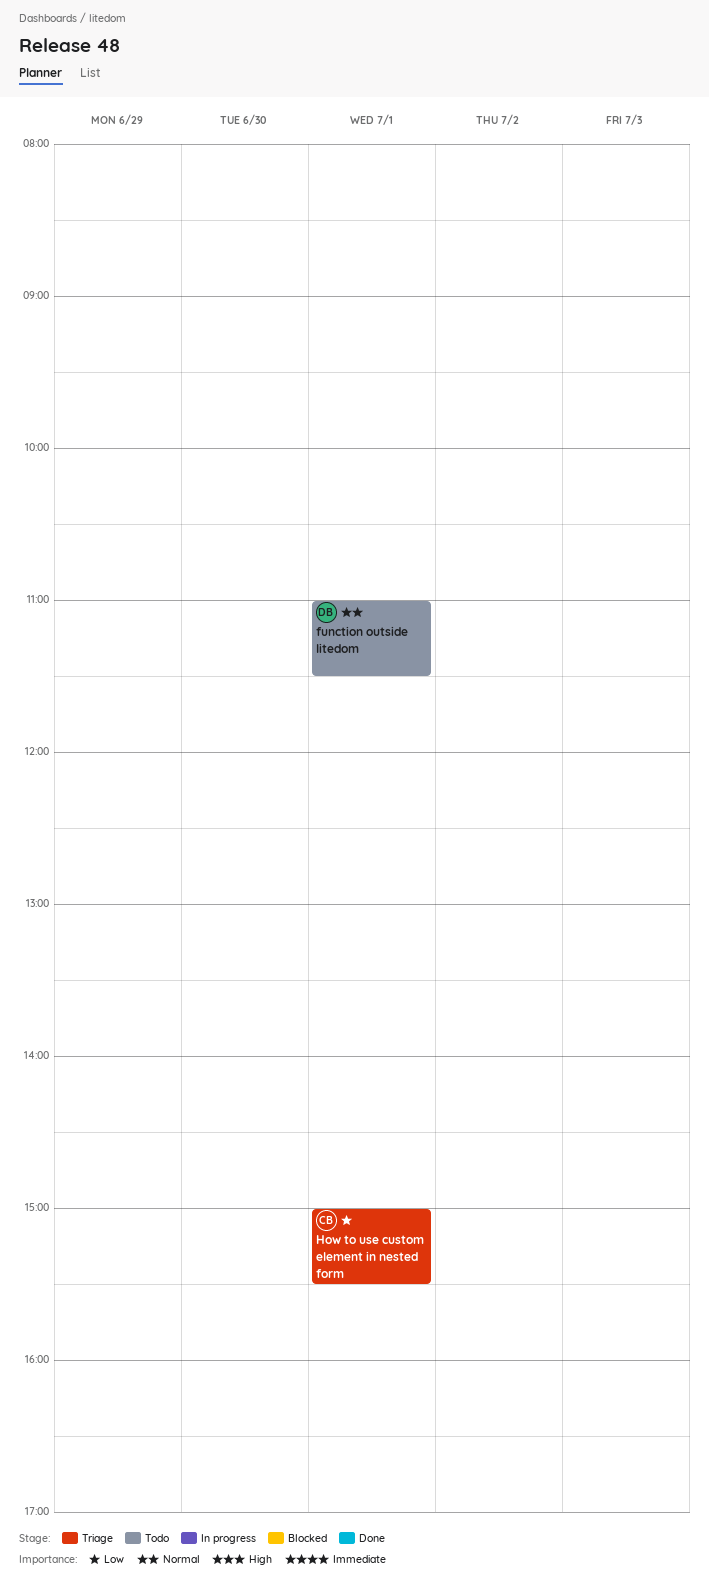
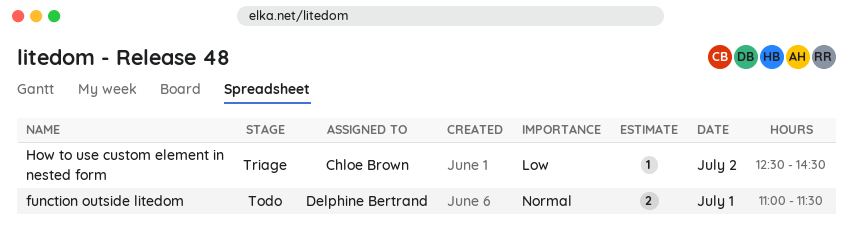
How to use custom element in nested form, day: Jul 1 -> Jul 2
How to use custom element in nested form, begins: 15:00 -> 12:30
How to use custom element in nested form, ends: 15:30 -> 14:30

